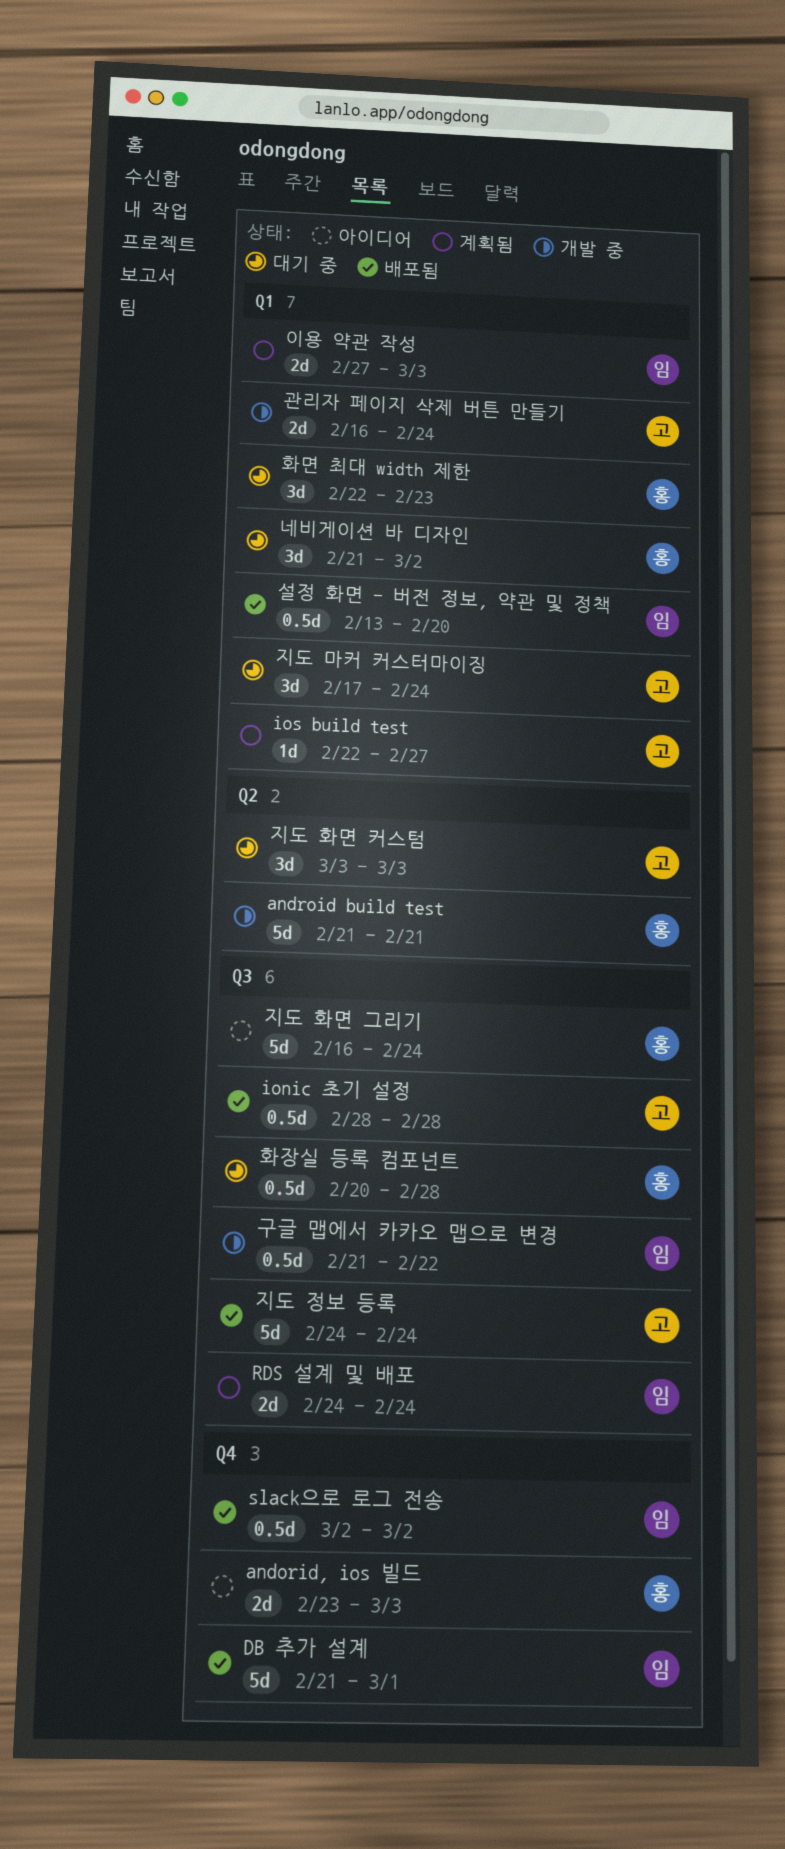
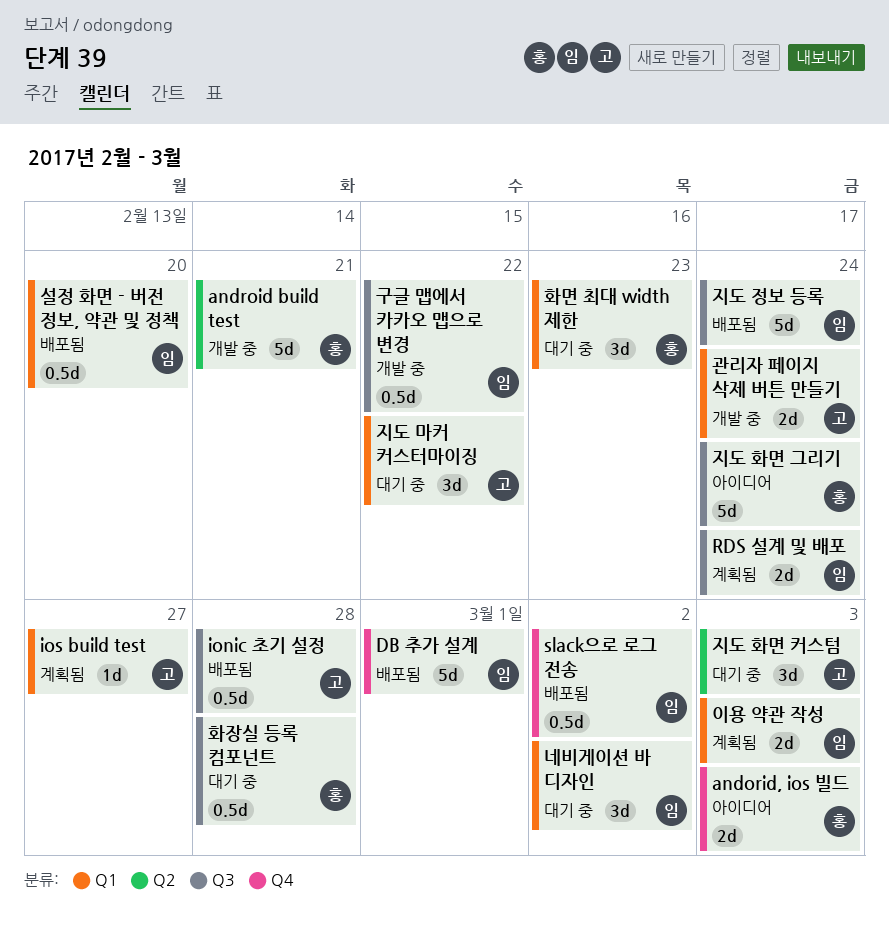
네비게이션 바 디자인, owner: 홍 -> 임
지도 마커 커스터마이징, due: Feb 24 -> Feb 22
지도 정보 등록, owner: 고 -> 임

